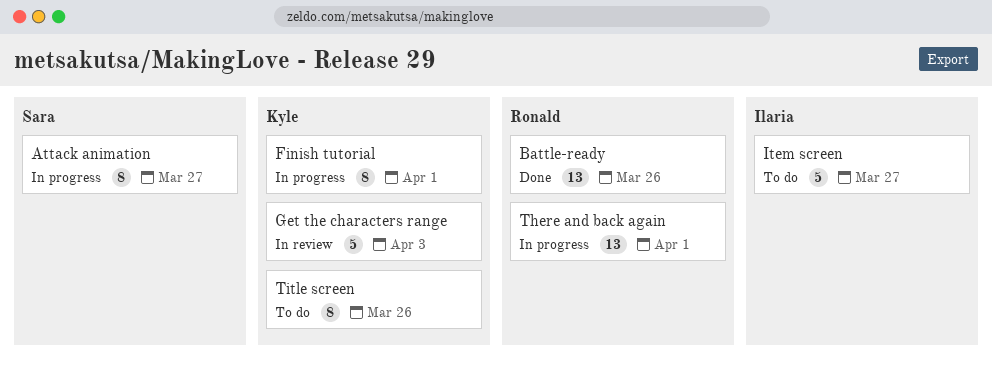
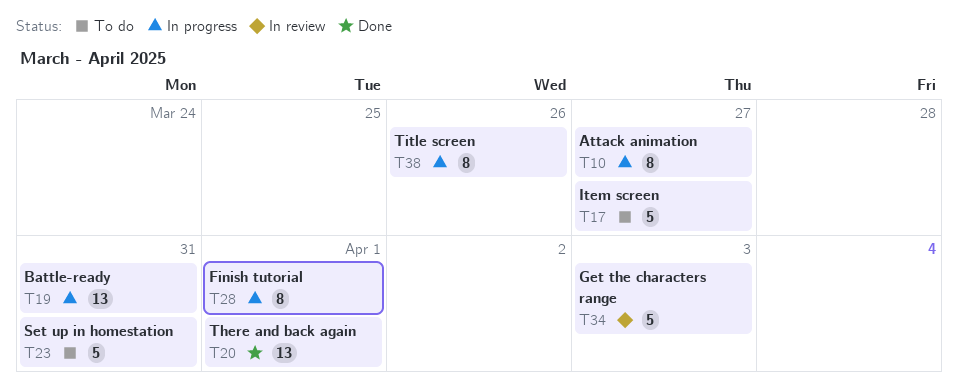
Battle-ready, status: Done -> In progress
Battle-ready, due: Mar 26 -> Mar 31
Set up in homestation: none -> present
There and back again, status: In progress -> Done
Title screen, status: To do -> In progress

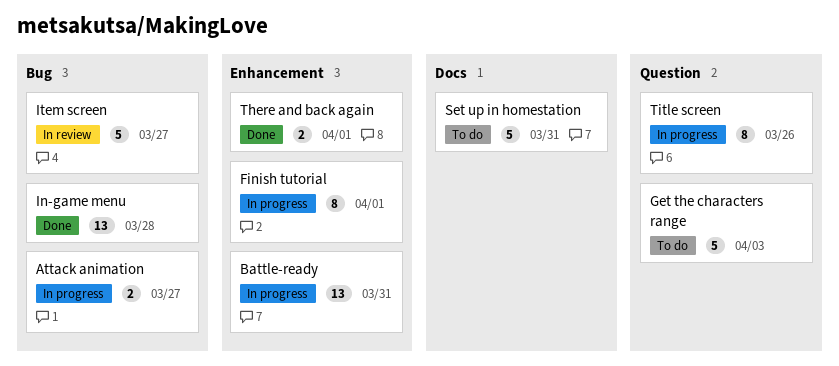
Attack animation, estimate: 8 -> 2
Get the characters range, status: In review -> To do
In-game menu: none -> present
Item screen, status: To do -> In review
There and back again, estimate: 13 -> 2

